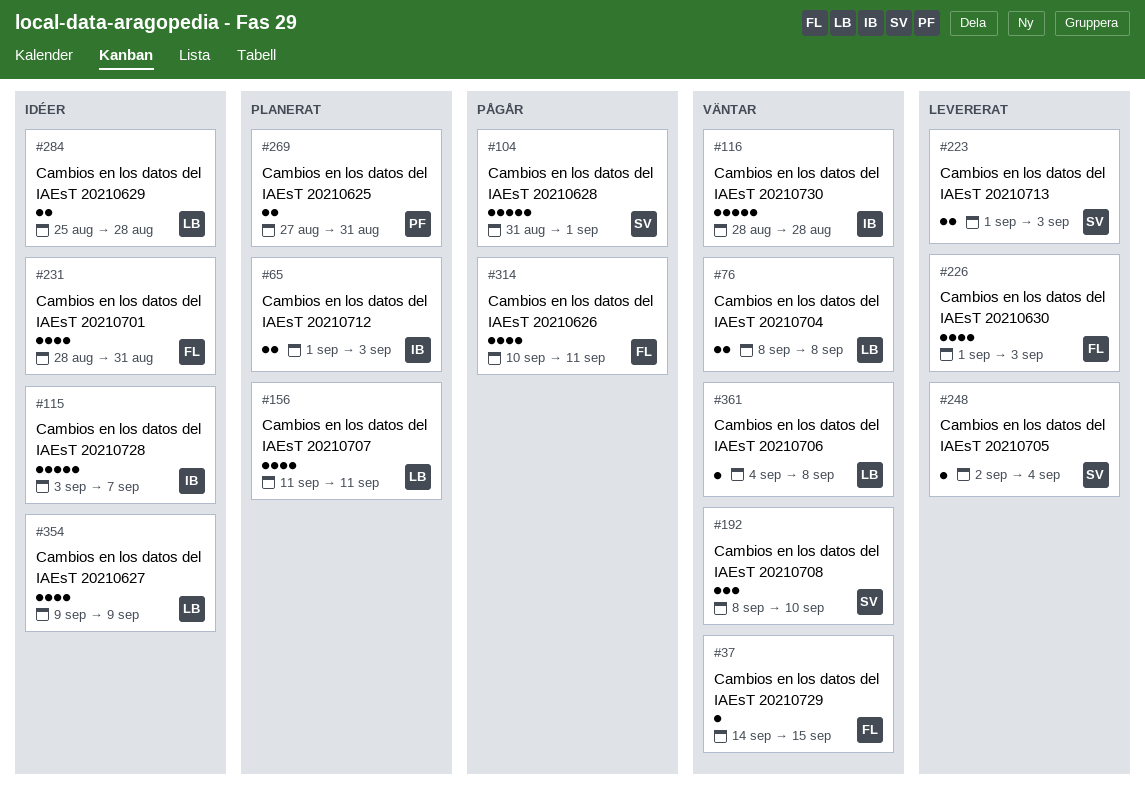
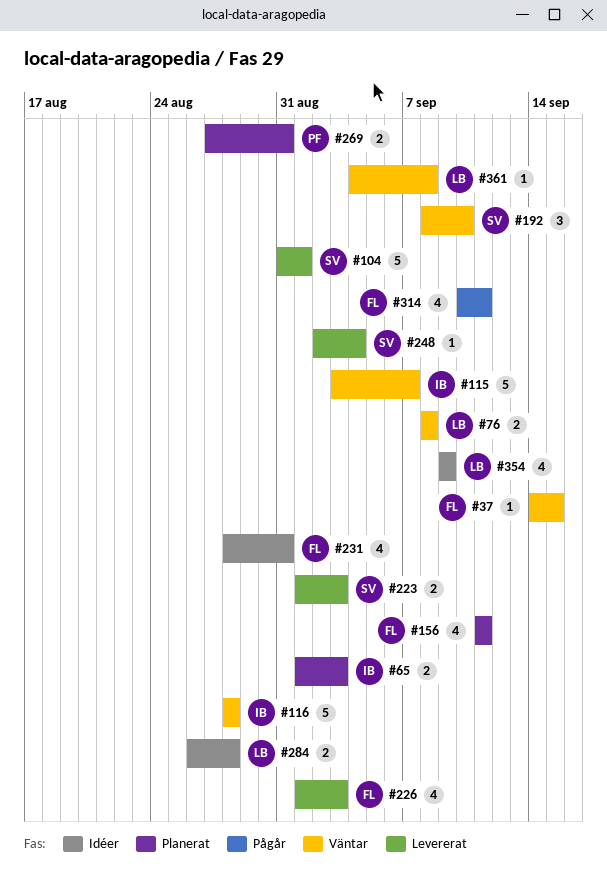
#104, status: Pågår -> Levererat
#115, status: Idéer -> Väntar
#156, owner: LB -> FL
#284, start: Aug 25 -> Aug 26

